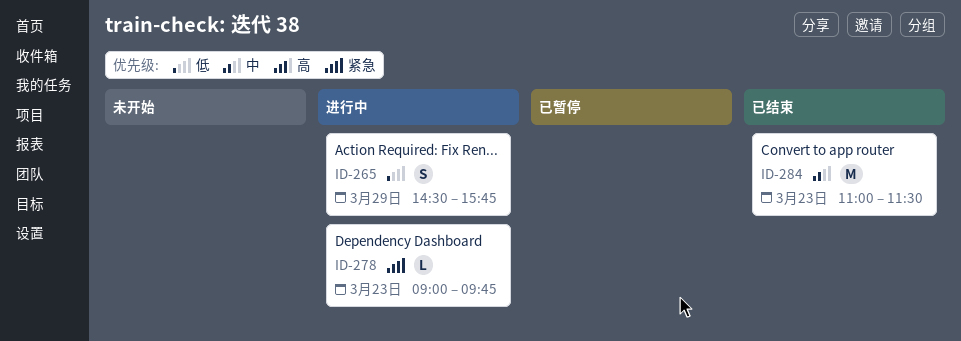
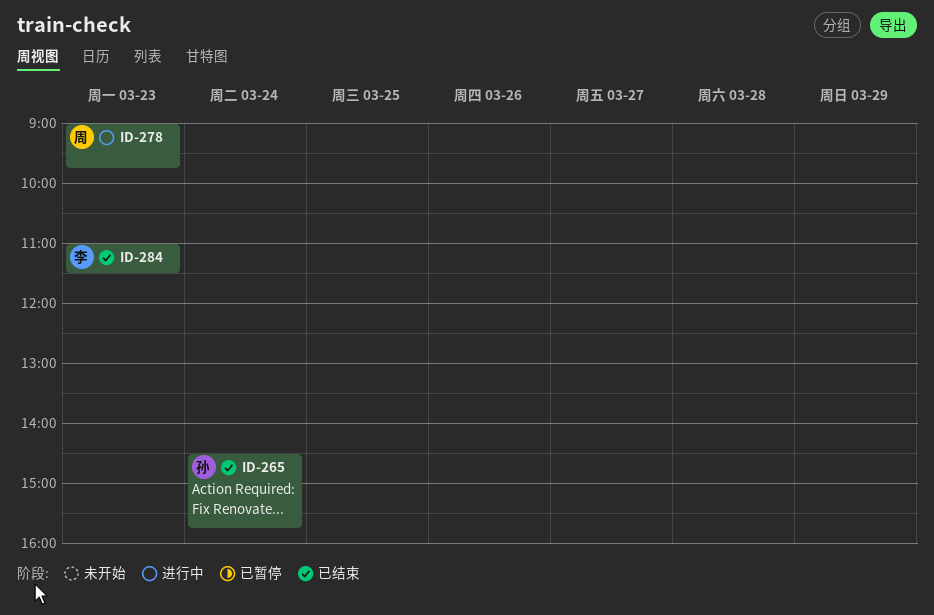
ID-265, status: 进行中 -> 已结束
ID-265, day: Mar 29 -> Mar 24

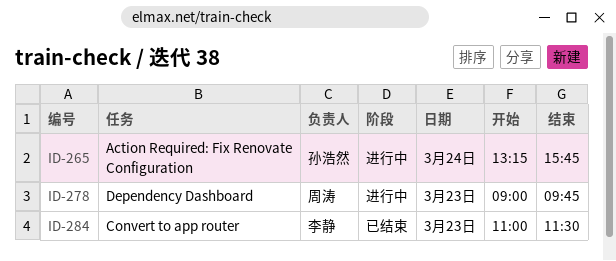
ID-265, status: 已结束 -> 进行中
ID-265, begins: 14:30 -> 13:15

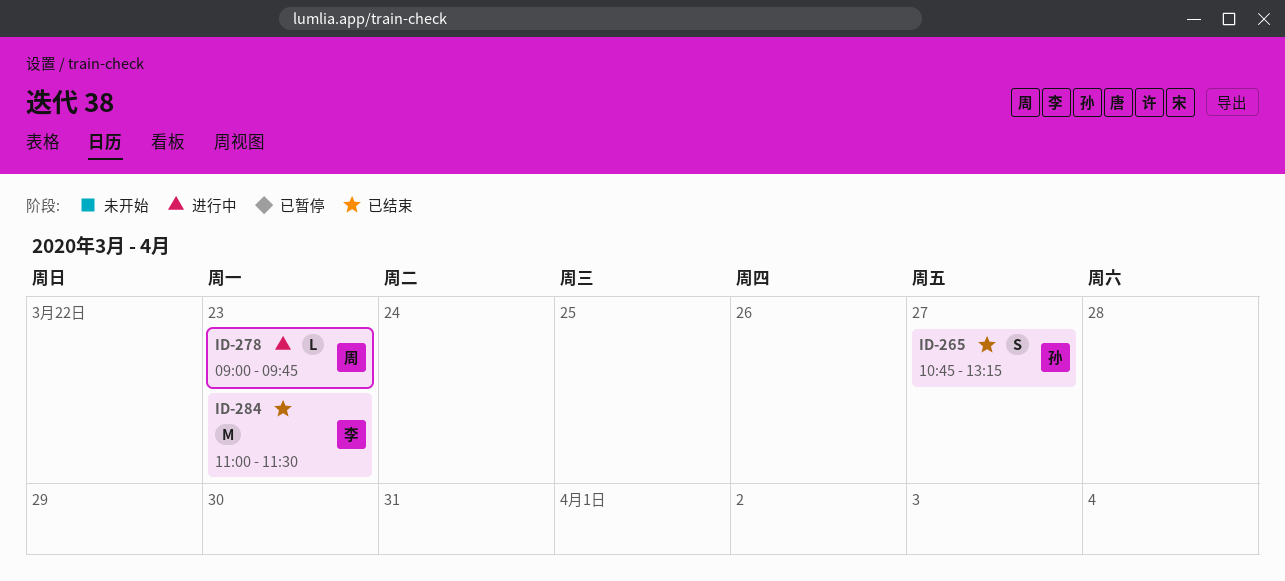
ID-265, status: 进行中 -> 已结束
ID-265, day: Mar 24 -> Mar 27
ID-265, begins: 13:15 -> 10:45
ID-265, ends: 15:45 -> 13:15

